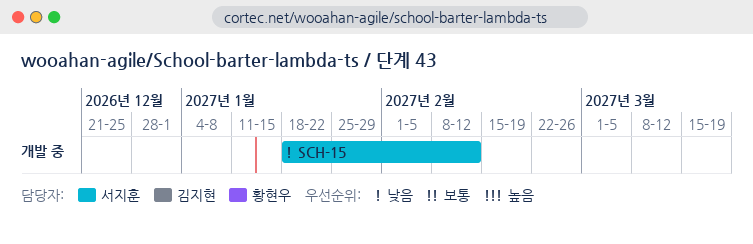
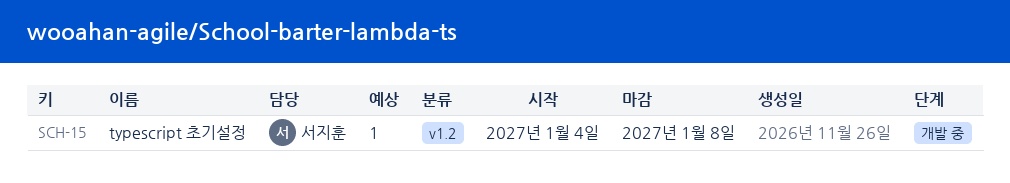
SCH-15, start: Jan 18 -> Jan 4
SCH-15, due: Feb 12 -> Jan 8

